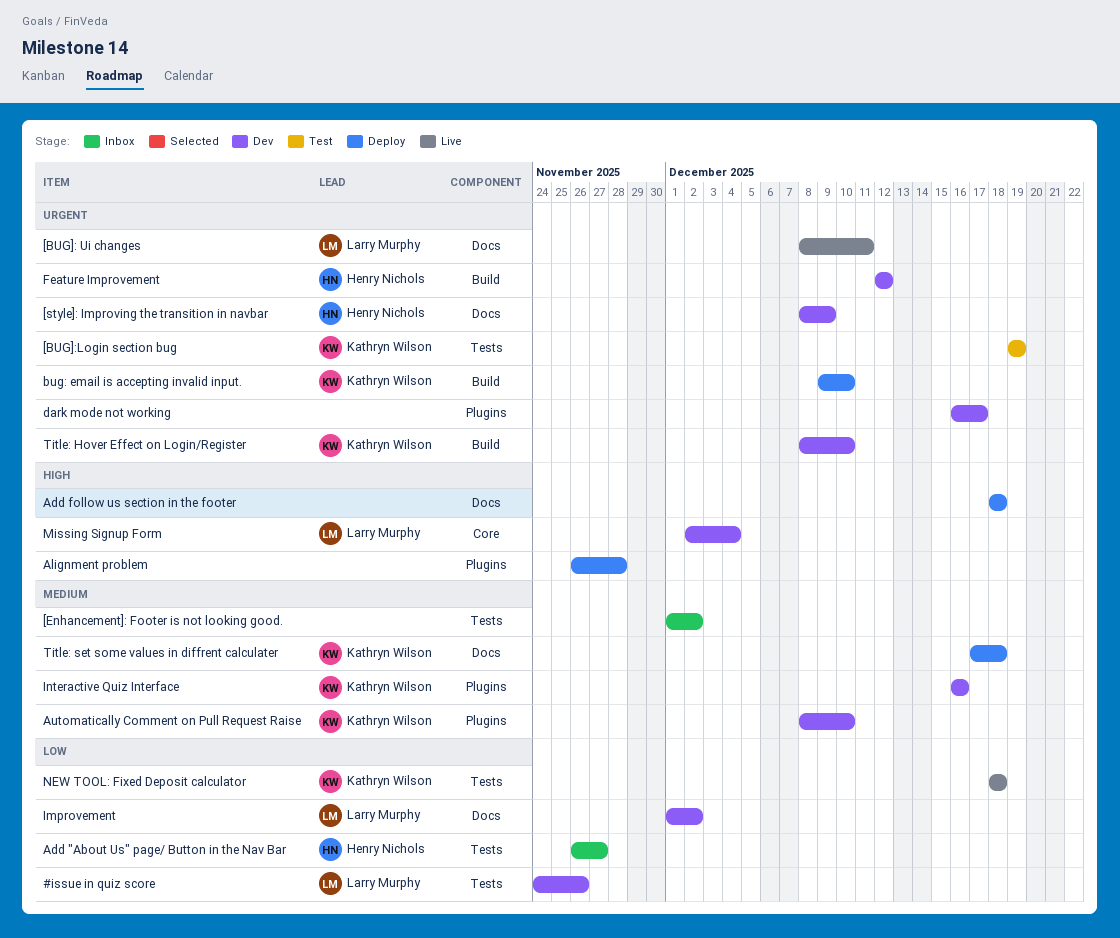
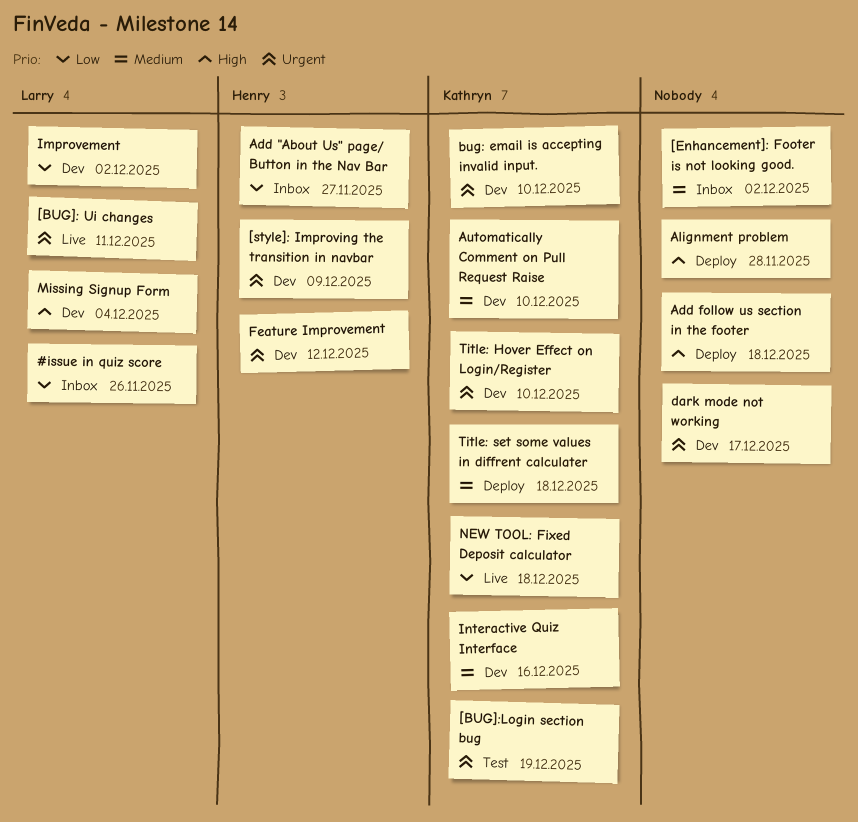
#issue in quiz score, status: Dev -> Inbox
bug: email is accepting invalid input., status: Deploy -> Dev

